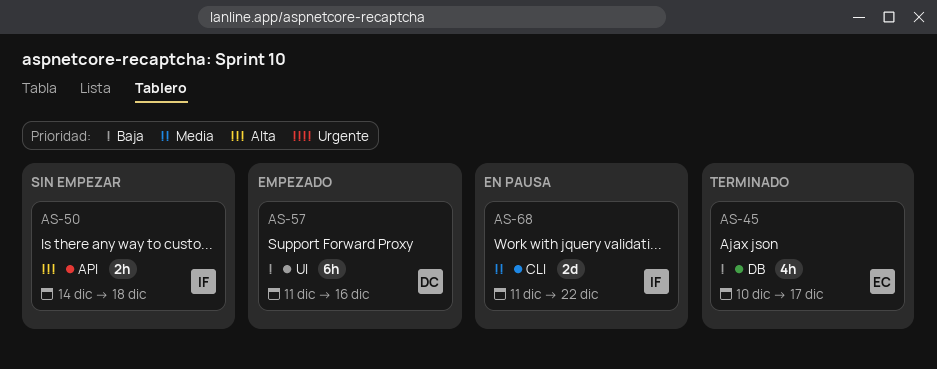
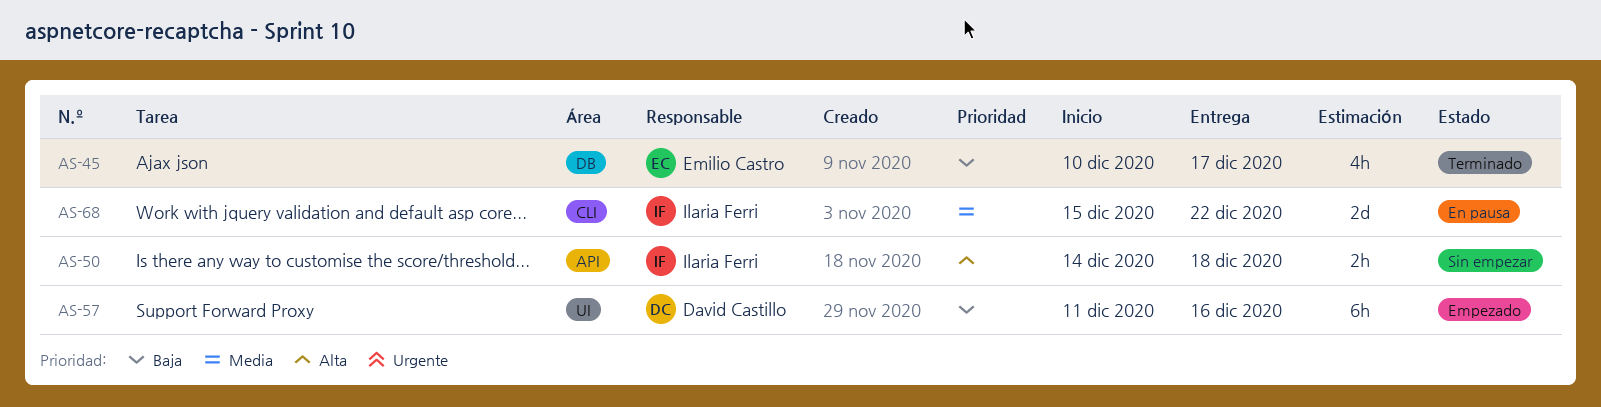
AS-68, start: Dec 11 -> Dec 15

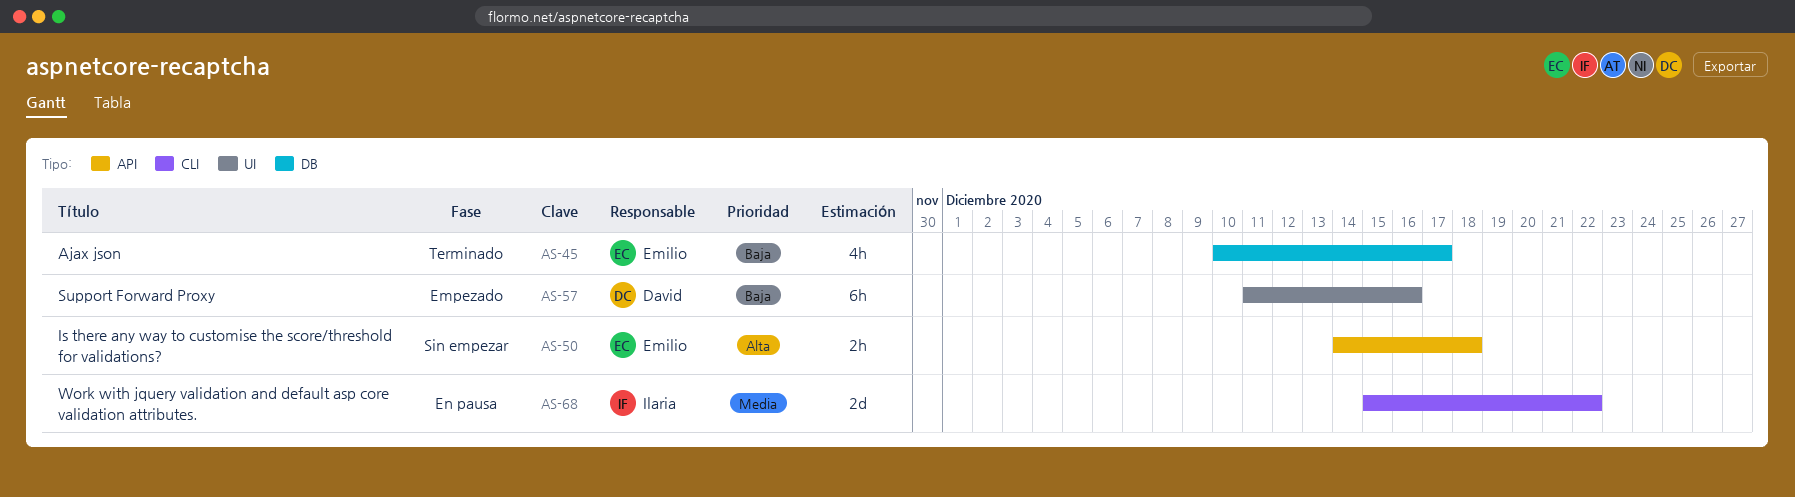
AS-50, owner: Ilaria Ferri -> Emilio Castro

